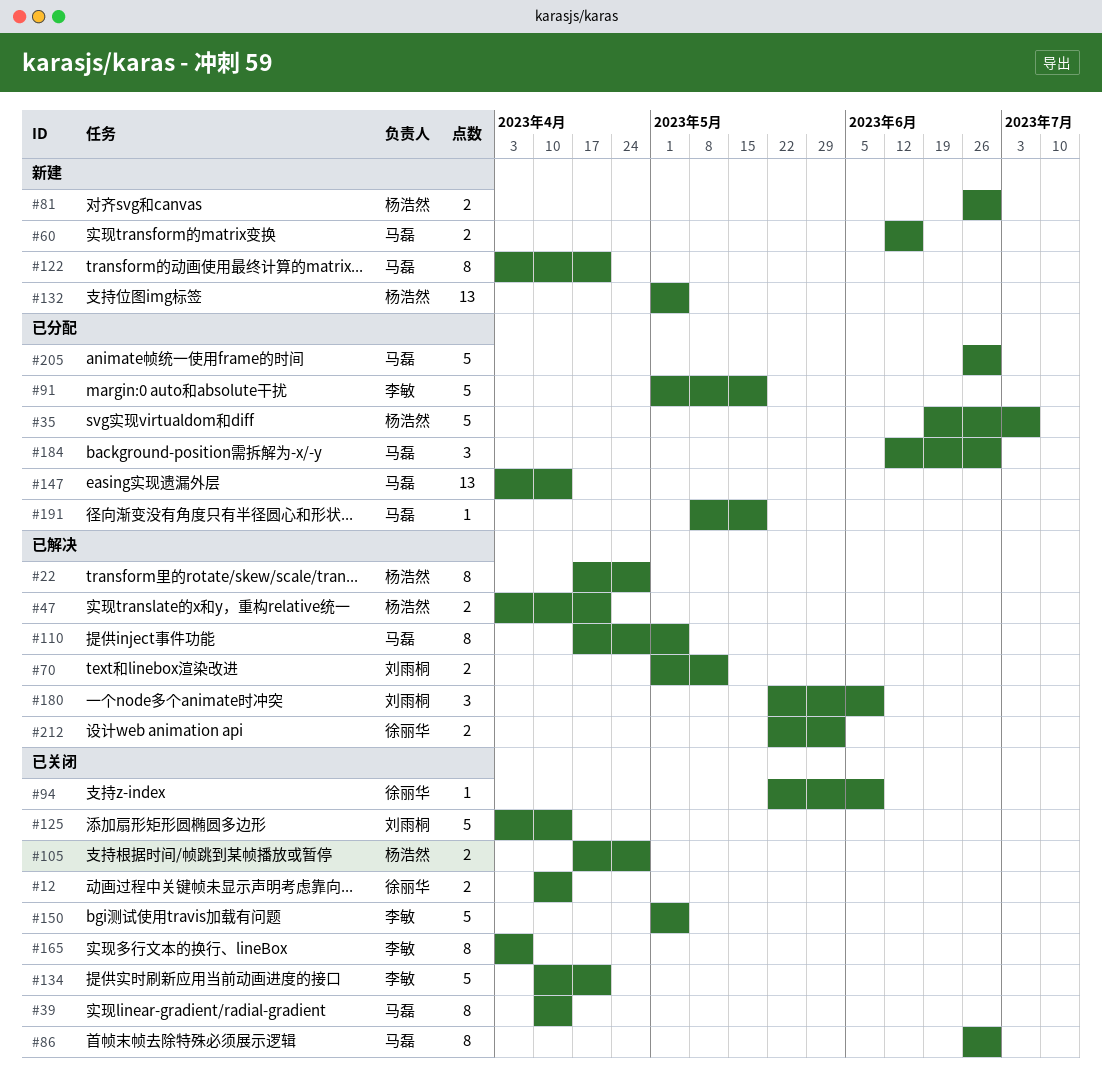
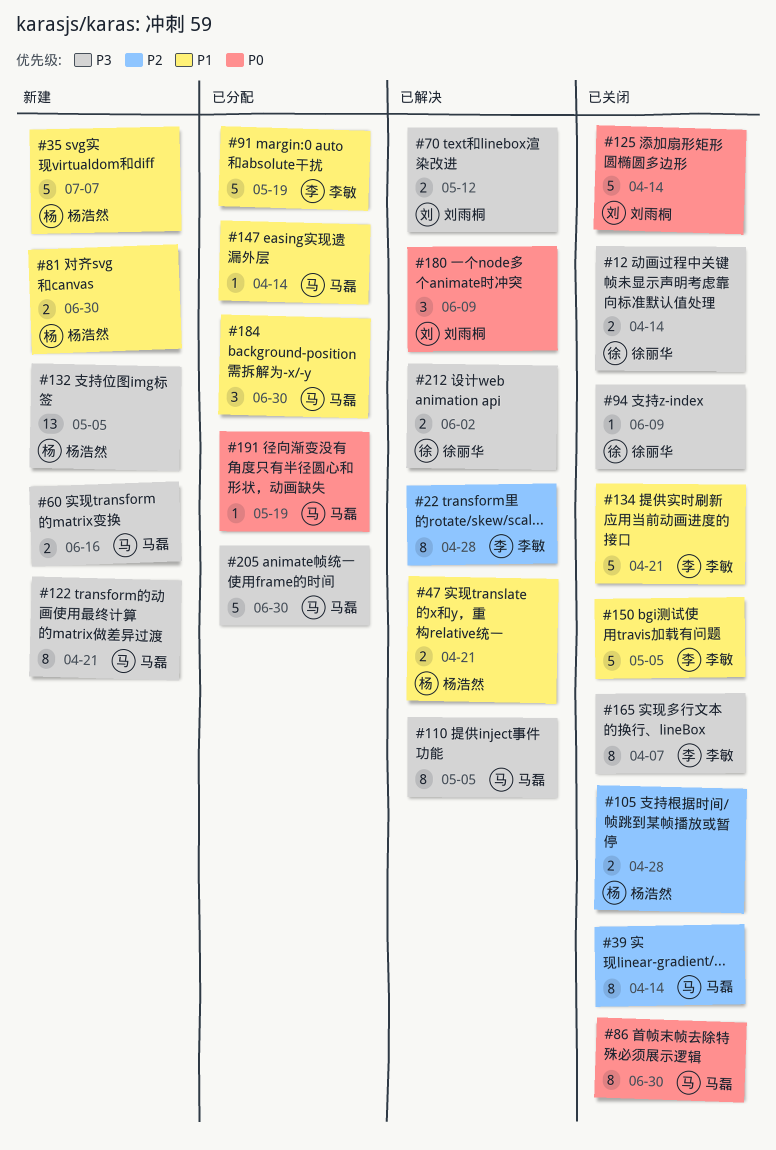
#22, owner: 杨浩然 -> 李敏
#35, status: 已分配 -> 新建
#147, estimate: 13 -> 1

